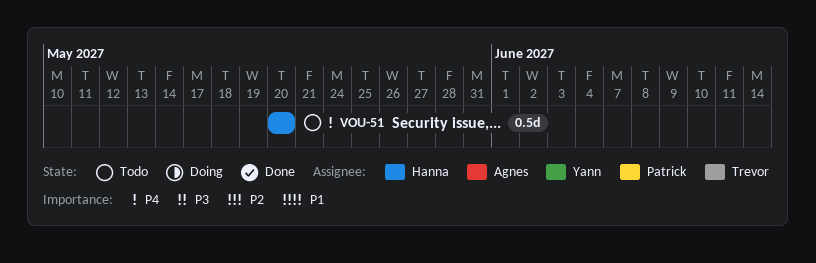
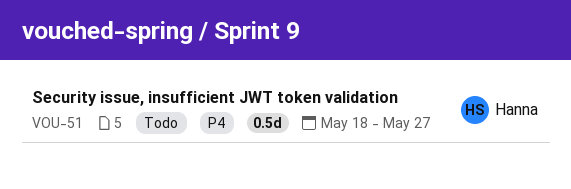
VOU-51, start: May 20 -> May 18
VOU-51, due: May 20 -> May 27

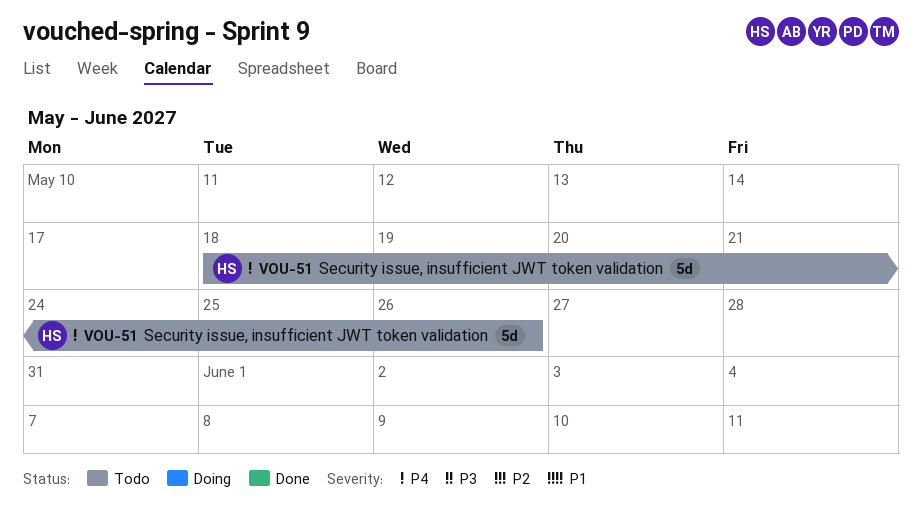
VOU-51, estimate: 0.5d -> 5d
VOU-51, due: May 27 -> May 26

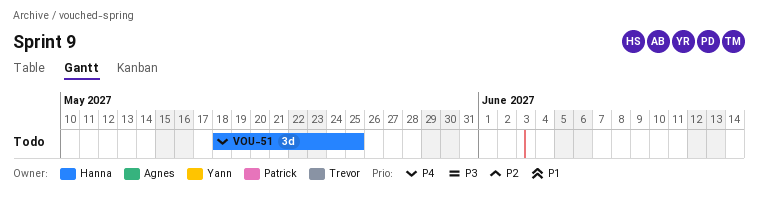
VOU-51, estimate: 5d -> 3d
VOU-51, due: May 26 -> May 25

